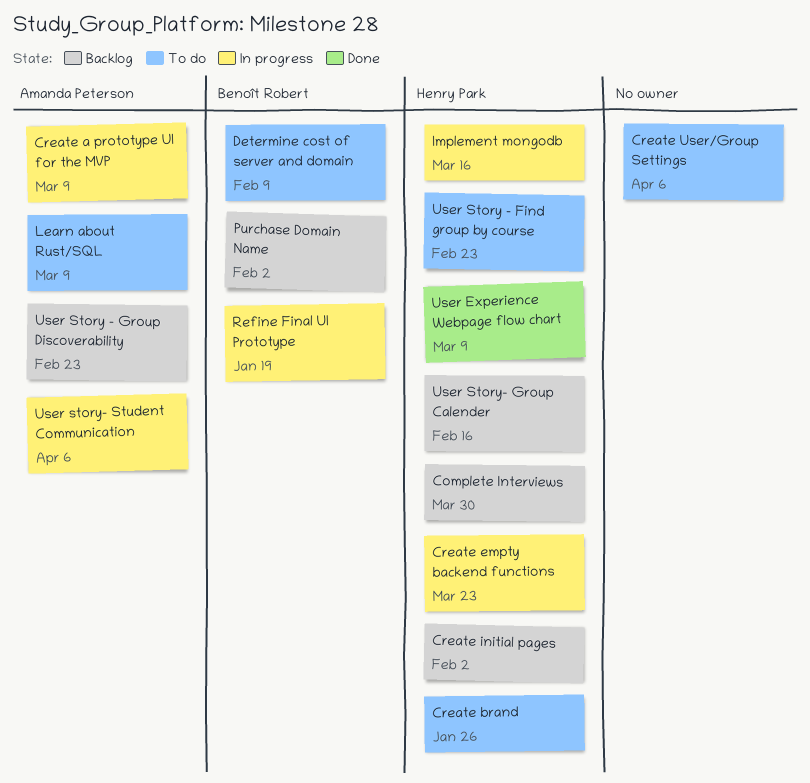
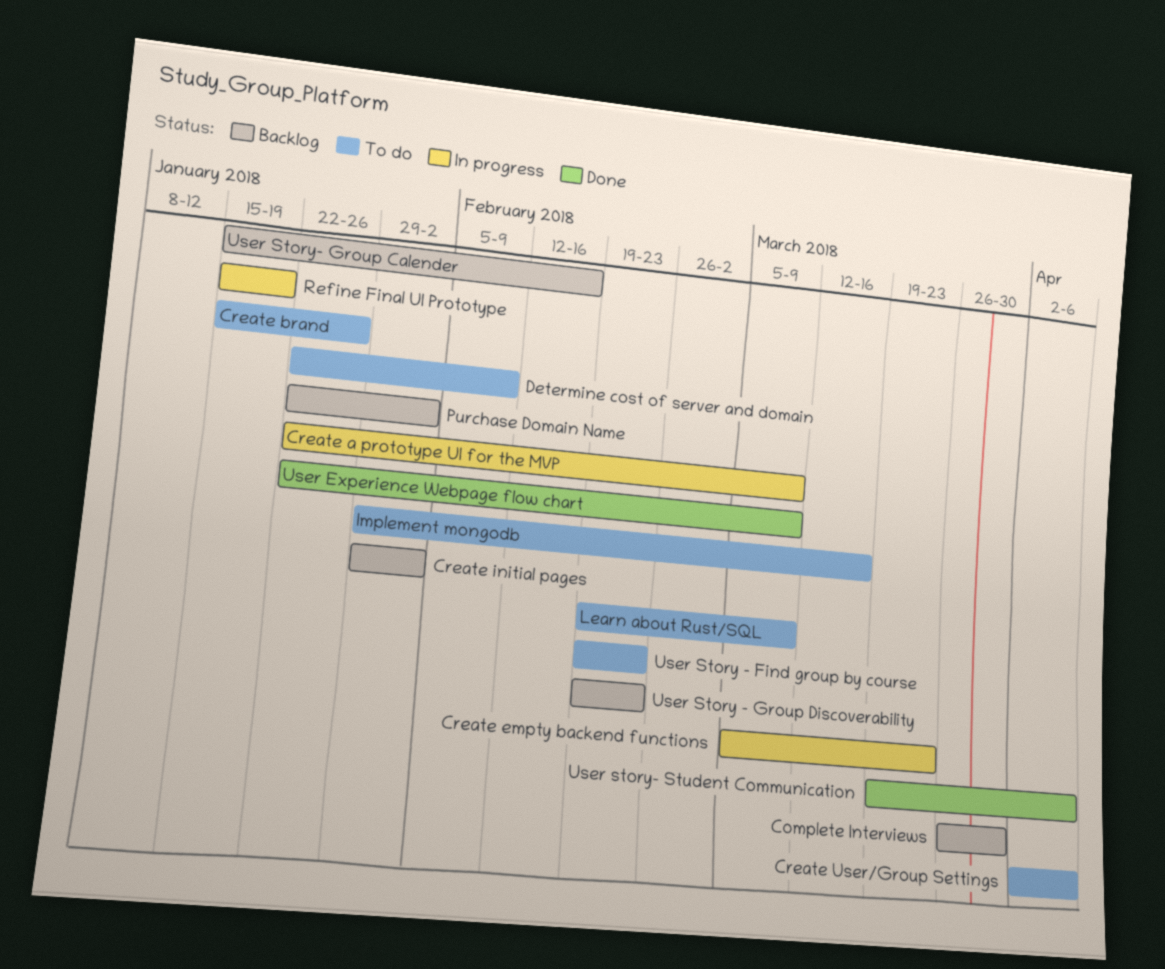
Implement mongodb, status: In progress -> To do
User story- Student Communication, status: In progress -> Done

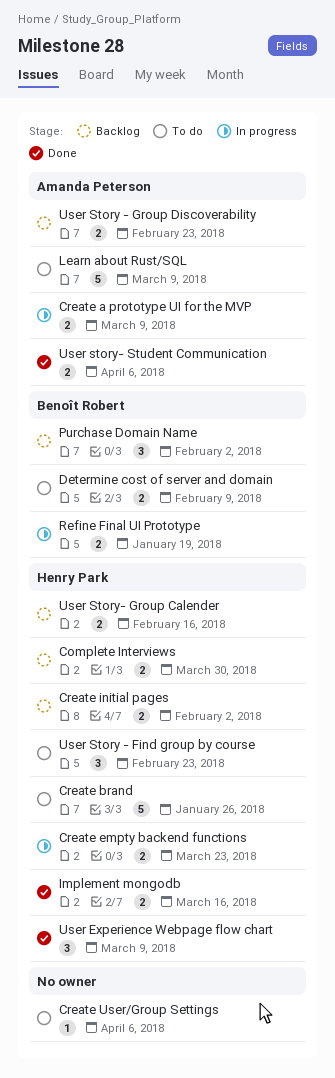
Implement mongodb, status: To do -> Done

